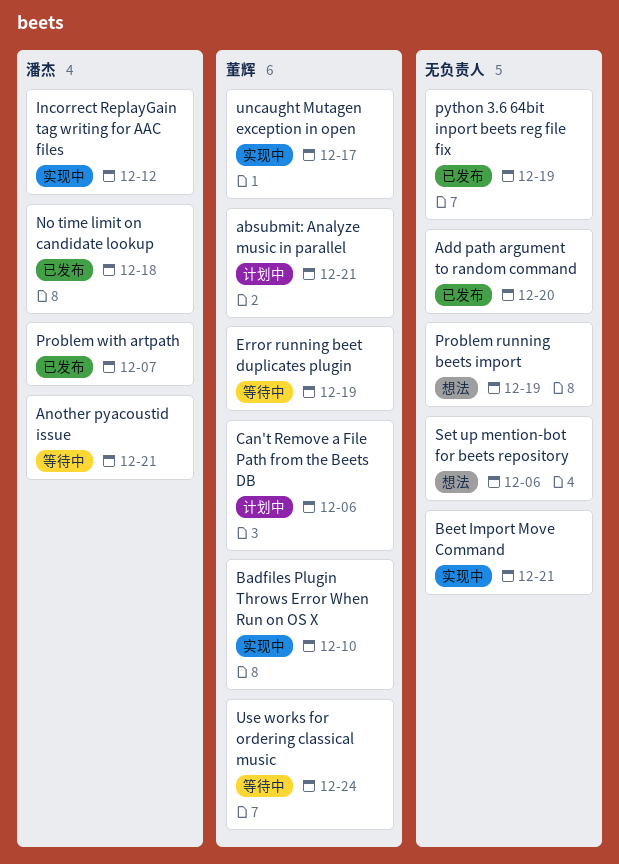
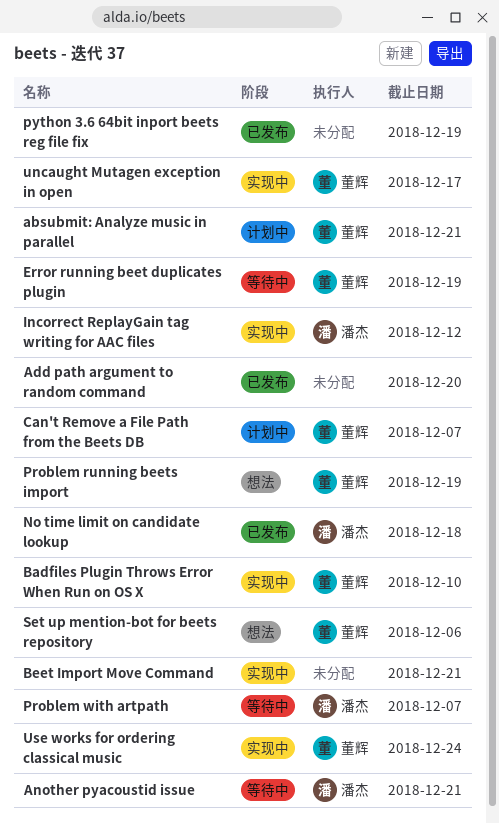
Can't Remove a File Path from the Beets DB, due: Dec 6 -> Dec 7
Problem running beets import, owner: none -> 董辉
Problem with artpath, status: 已发布 -> 等待中
Set up mention-bot for beets repository, owner: none -> 董辉
Use works for ordering classical music, status: 等待中 -> 实现中

